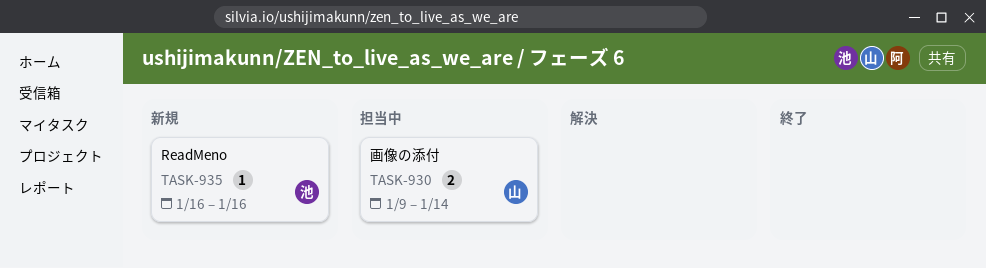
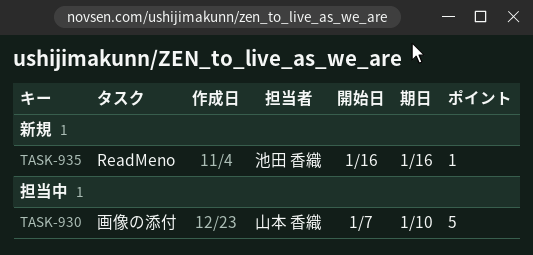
TASK-930, estimate: 2 -> 5
TASK-930, start: Jan 9 -> Jan 7
TASK-930, due: Jan 14 -> Jan 10

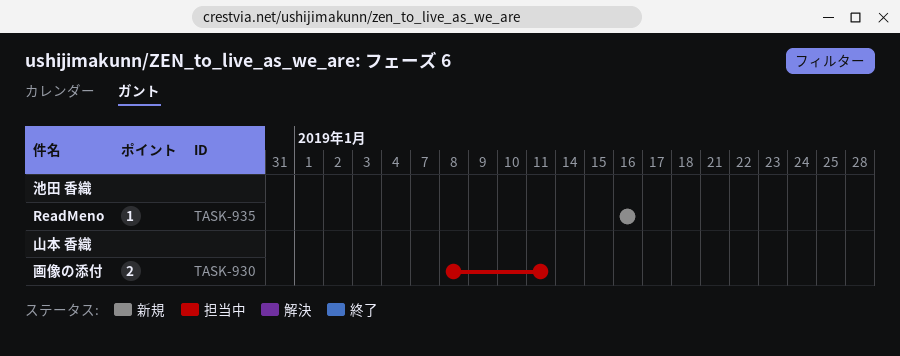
TASK-930, estimate: 5 -> 2
TASK-930, start: Jan 7 -> Jan 8
TASK-930, due: Jan 10 -> Jan 11

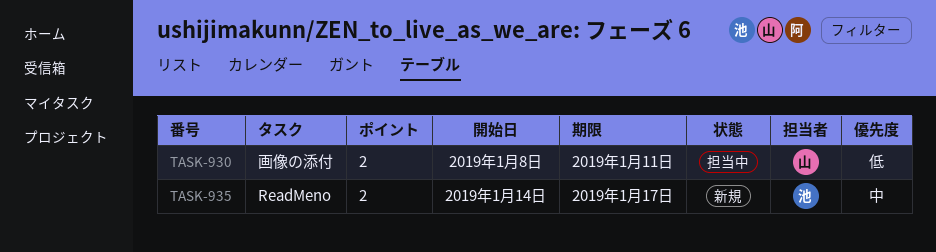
TASK-935, estimate: 1 -> 2
TASK-935, start: Jan 16 -> Jan 14
TASK-935, due: Jan 16 -> Jan 17

